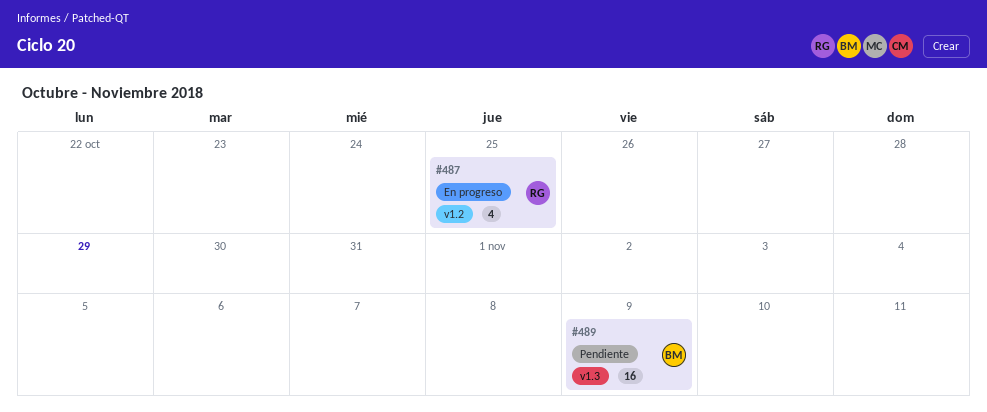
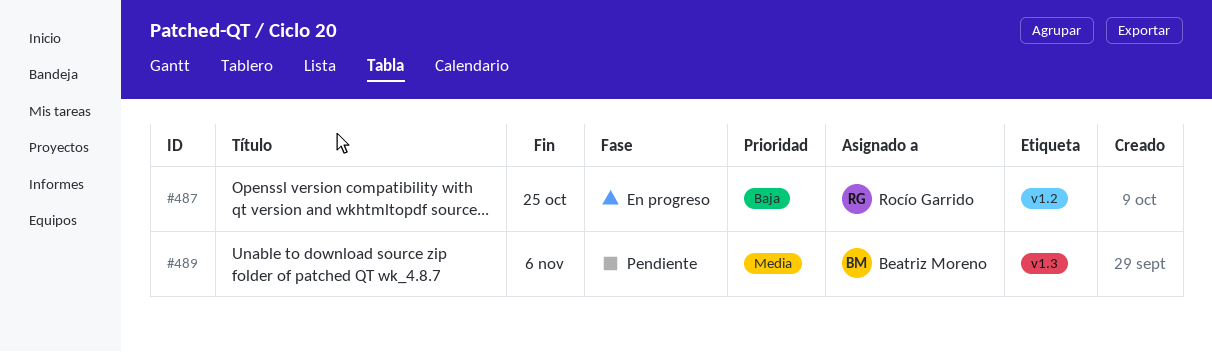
#489, due: Nov 9 -> Nov 6

